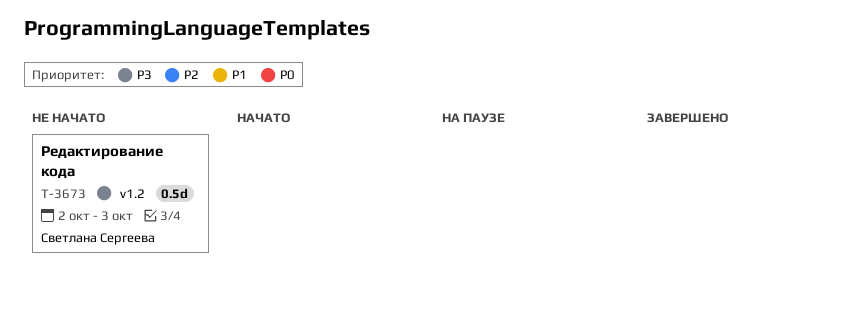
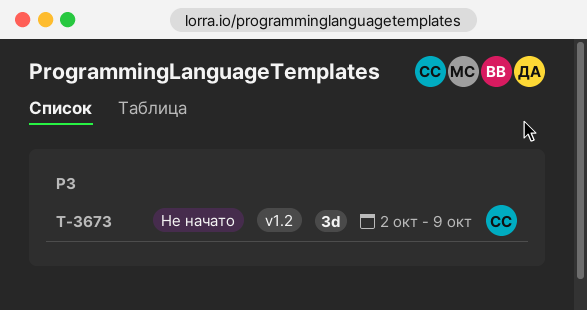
T-3673, estimate: 0.5d -> 3d
T-3673, due: Oct 3 -> Oct 9

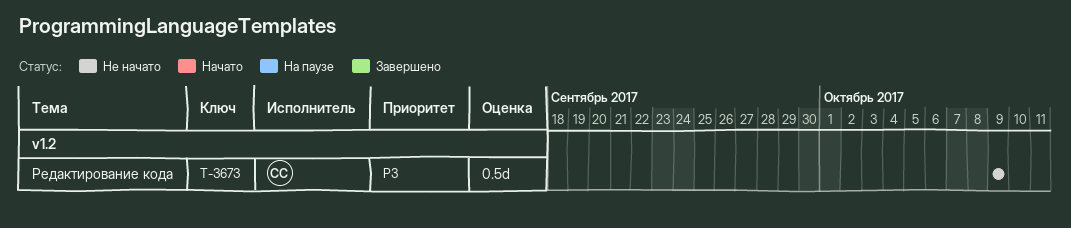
T-3673, estimate: 3d -> 0.5d
T-3673, start: Oct 2 -> Oct 9

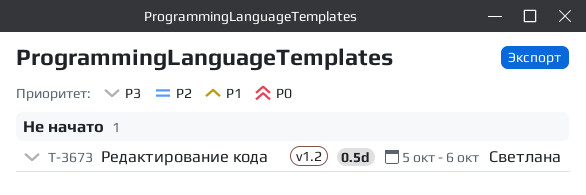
T-3673, start: Oct 9 -> Oct 5
T-3673, due: Oct 9 -> Oct 6

